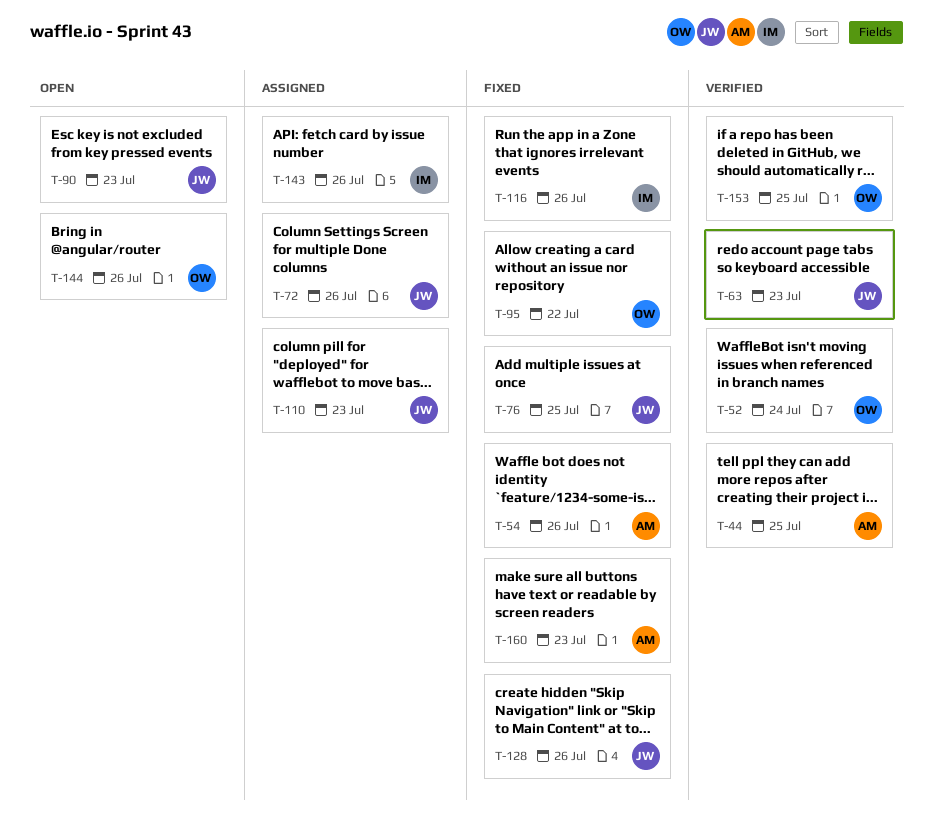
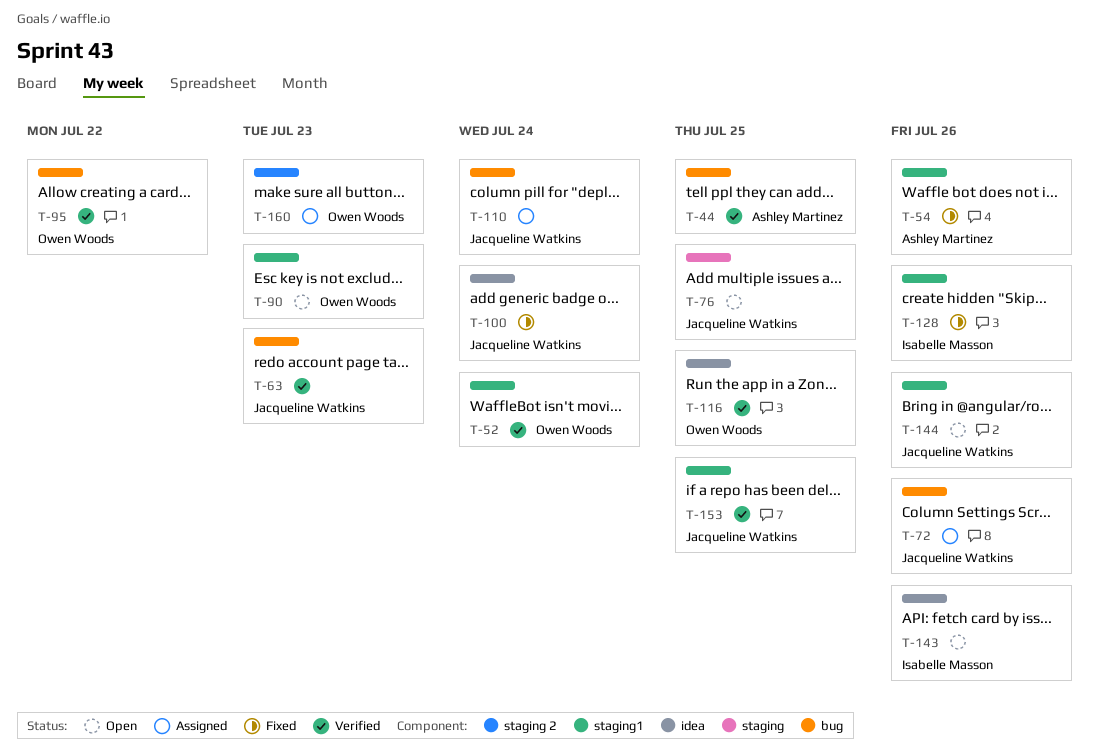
T-76, status: Fixed -> Open
T-90, owner: Jacqueline Watkins -> Owen Woods
T-95, status: Fixed -> Verified
T-100: none -> present
T-110, due: Jul 23 -> Jul 24
T-116, status: Fixed -> Verified
T-116, owner: Isabelle Masson -> Owen Woods
T-116, due: Jul 26 -> Jul 25
T-128, owner: Jacqueline Watkins -> Isabelle Masson
T-143, status: Assigned -> Open
T-144, owner: Owen Woods -> Jacqueline Watkins
T-153, owner: Owen Woods -> Jacqueline Watkins
T-160, status: Fixed -> Assigned
T-160, owner: Ashley Martinez -> Owen Woods

